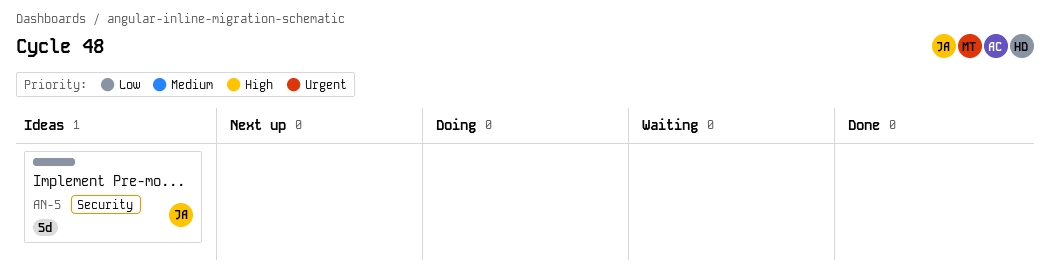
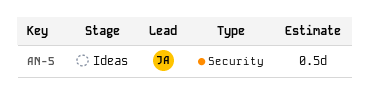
AN-5, estimate: 5d -> 0.5d

